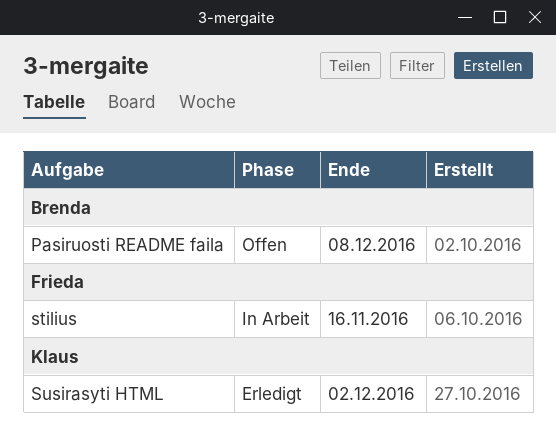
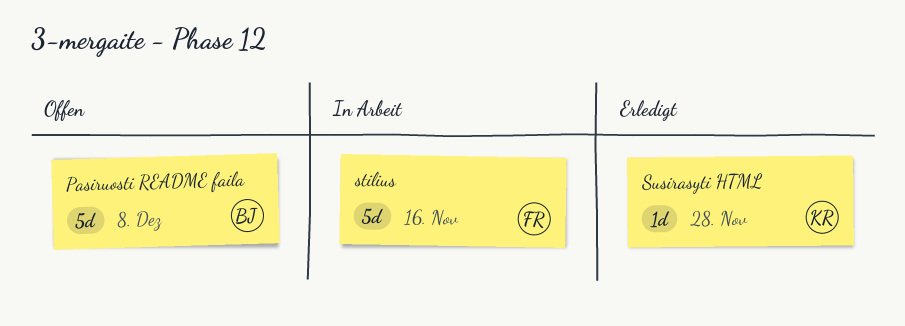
Susirasyti HTML, due: Dec 2 -> Nov 28

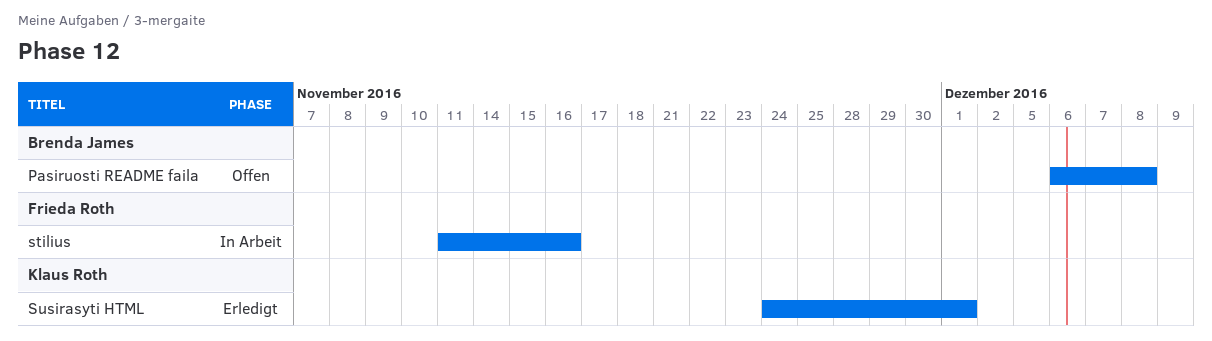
Susirasyti HTML, due: Nov 28 -> Dec 1

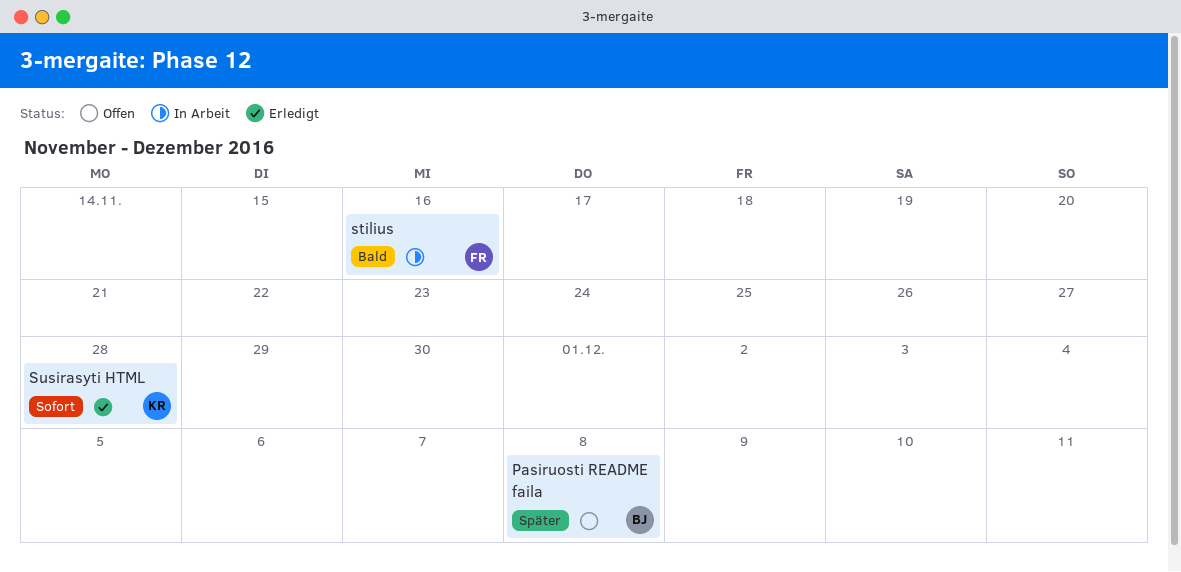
Susirasyti HTML, due: Dec 1 -> Nov 28

